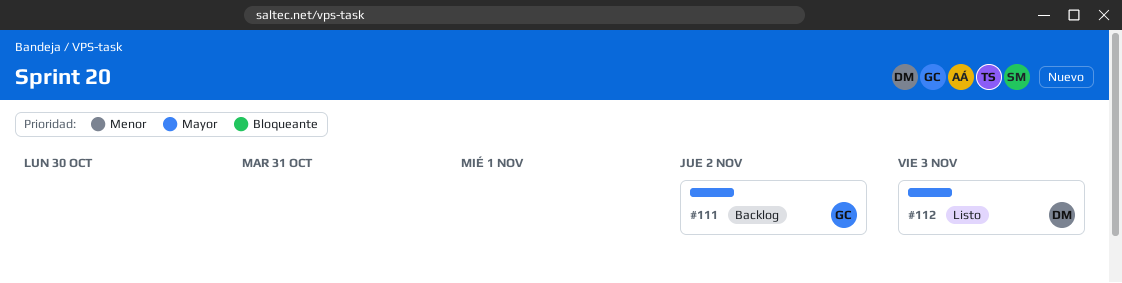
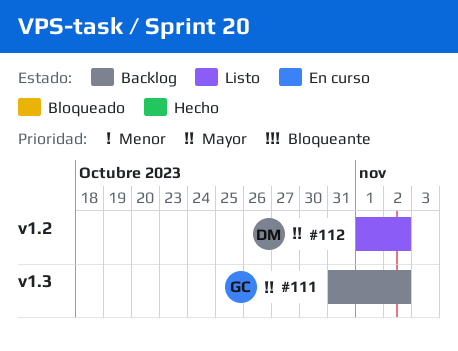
#112, due: Nov 3 -> Nov 2

